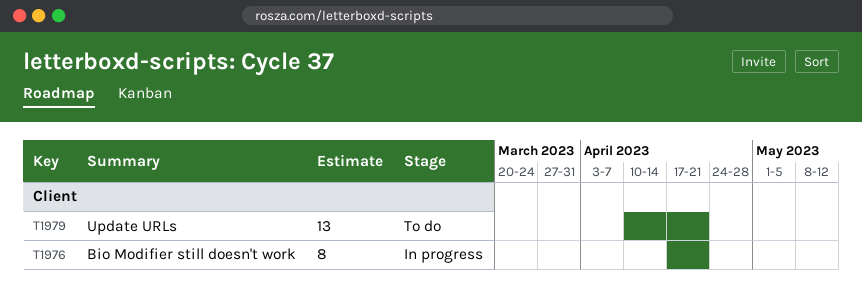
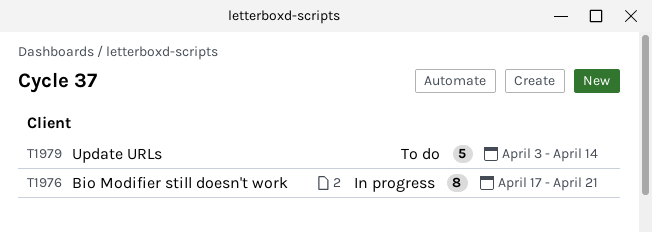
T1979, estimate: 13 -> 5
T1979, start: Apr 10 -> Apr 3
T1979, due: Apr 21 -> Apr 14

